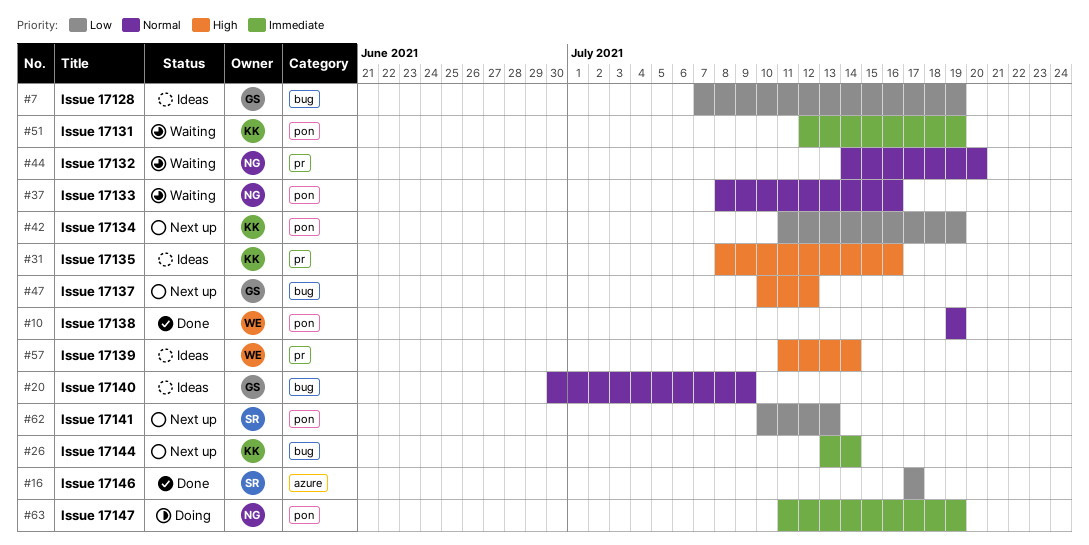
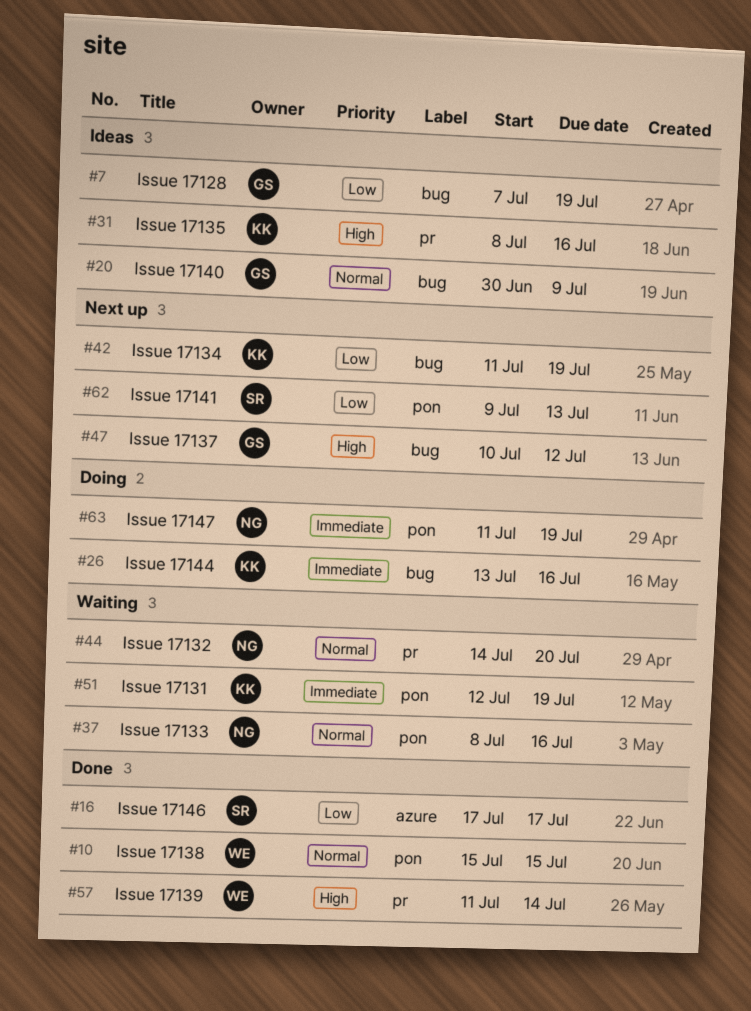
#10, start: Jul 19 -> Jul 15
#10, due: Jul 19 -> Jul 15
#26, status: Next up -> Doing
#26, due: Jul 14 -> Jul 16
#42, label: pon -> bug
#57, status: Ideas -> Done
#62, start: Jul 10 -> Jul 9

